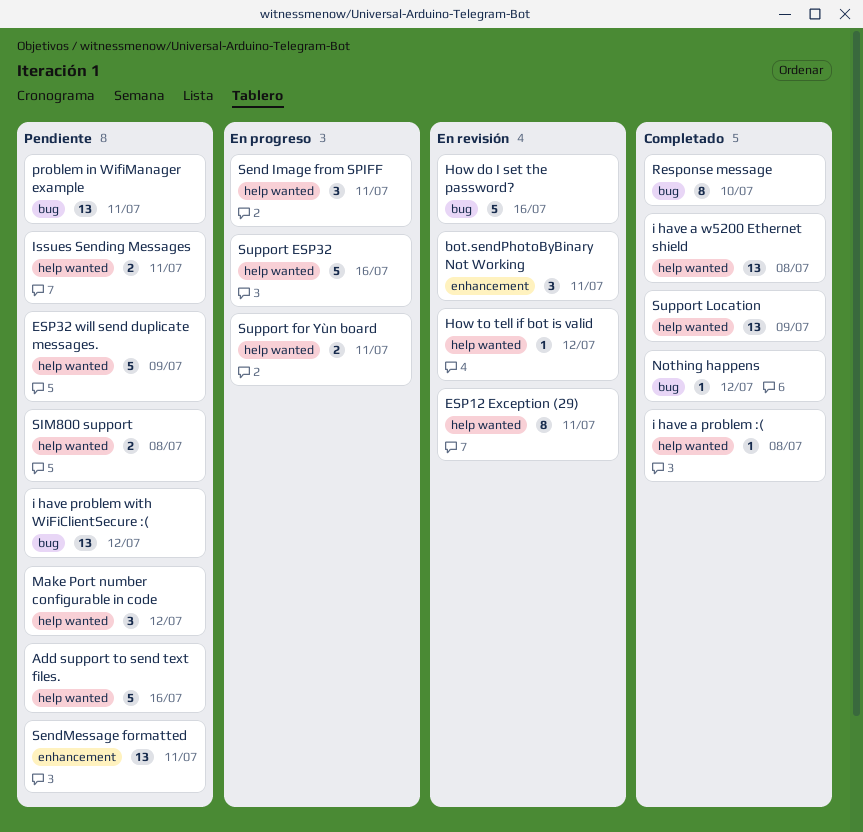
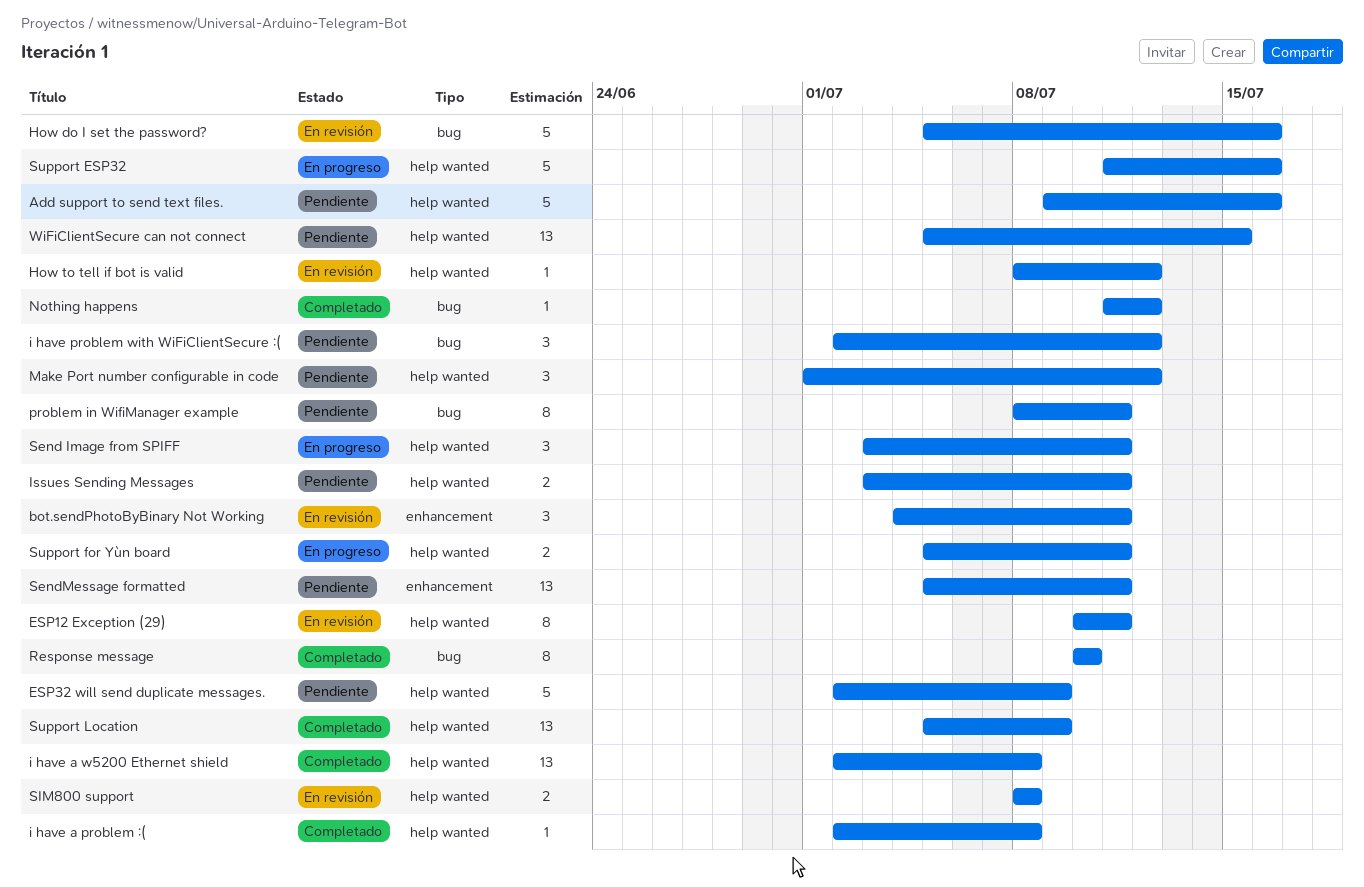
i have problem with WiFiClientSecure :(, estimate: 13 -> 3
problem in WifiManager example, estimate: 13 -> 8
SIM800 support, status: Pendiente -> En revisión
WiFiClientSecure can not connect: none -> present

